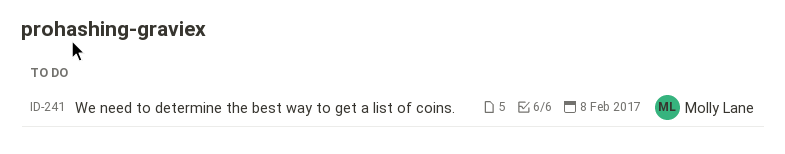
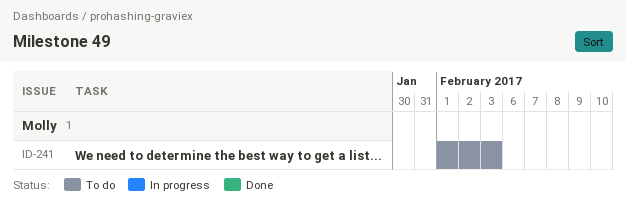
ID-241, due: Feb 8 -> Feb 3

